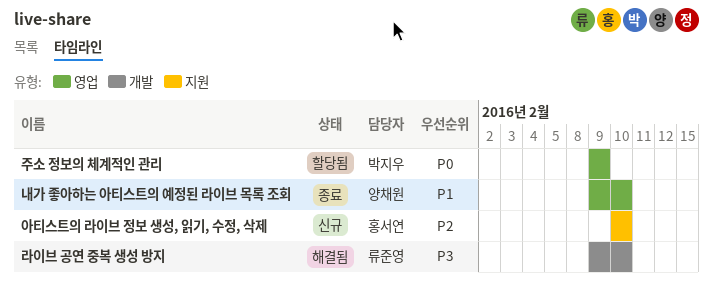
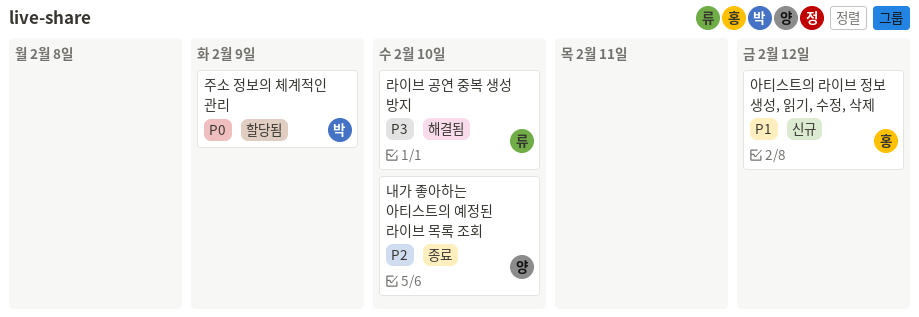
내가 좋아하는 아티스트의 예정된 라이브 목록 조회, priority: P1 -> P2
아티스트의 라이브 정보 생성, 읽기, 수정, 삭제, priority: P2 -> P1
아티스트의 라이브 정보 생성, 읽기, 수정, 삭제, due: Feb 10 -> Feb 12

